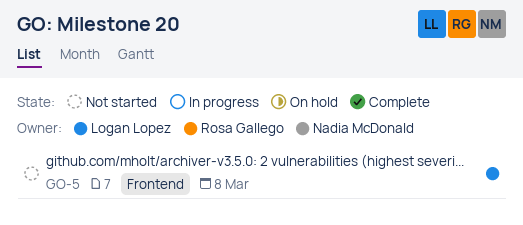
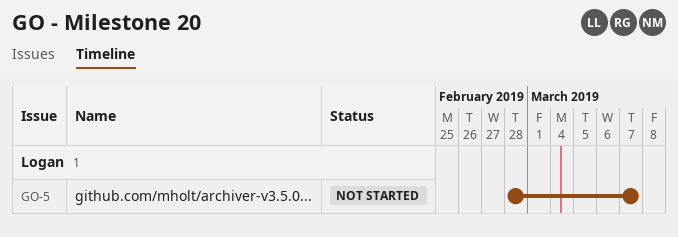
GO-5, due: Mar 8 -> Mar 7

